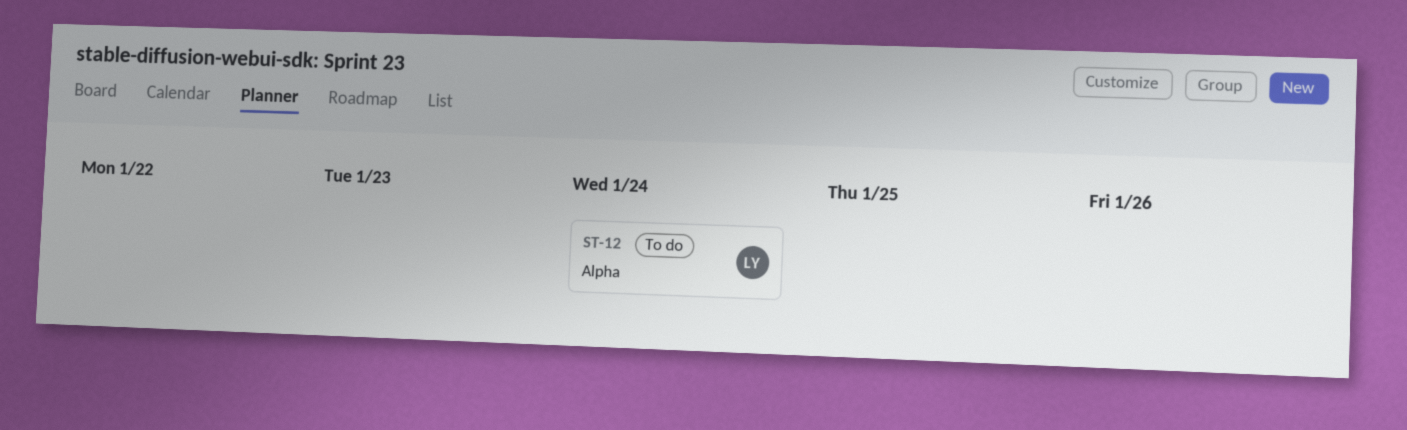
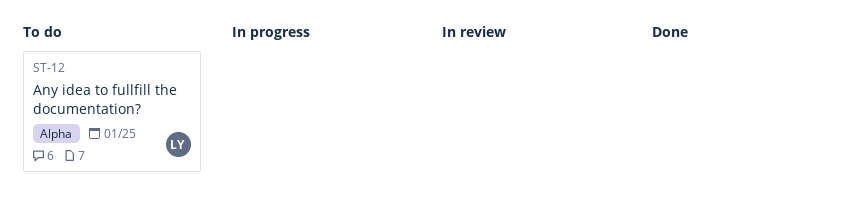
ST-12, due: Jan 24 -> Jan 25

